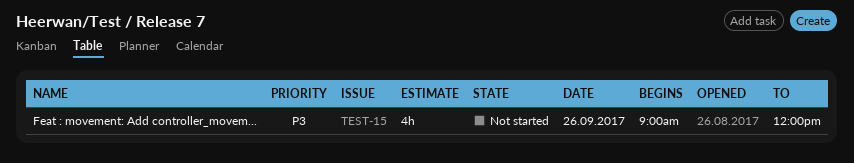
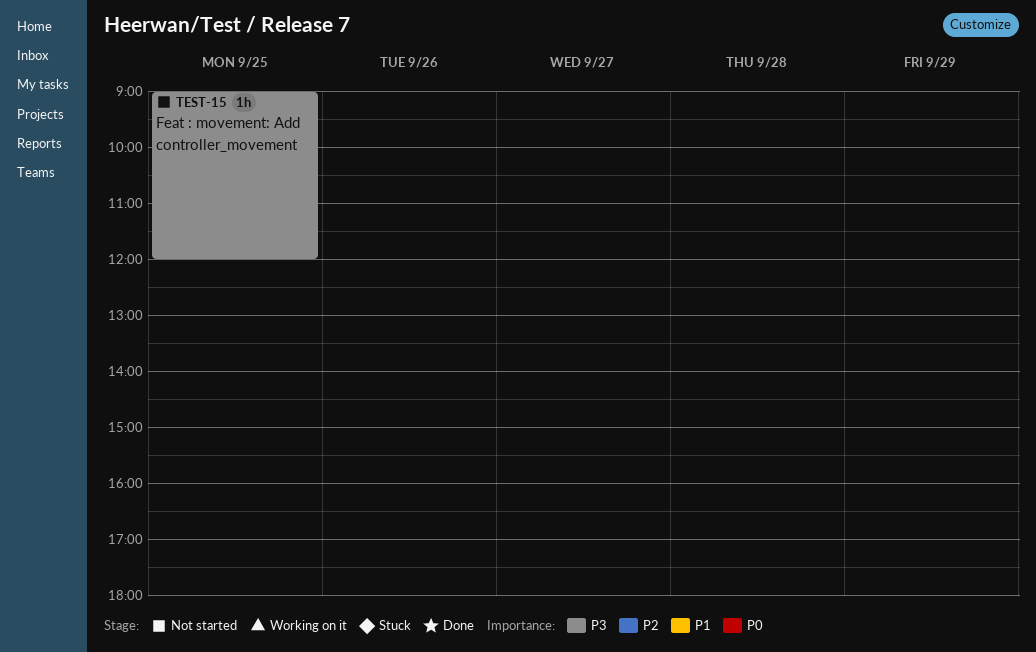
TEST-15, estimate: 4h -> 1h
TEST-15, day: Sep 26 -> Sep 25

